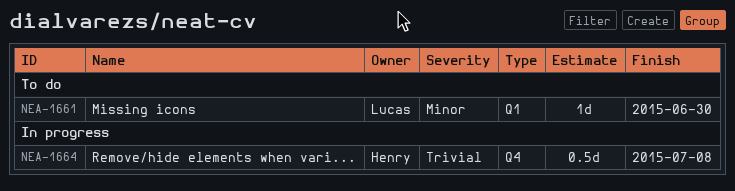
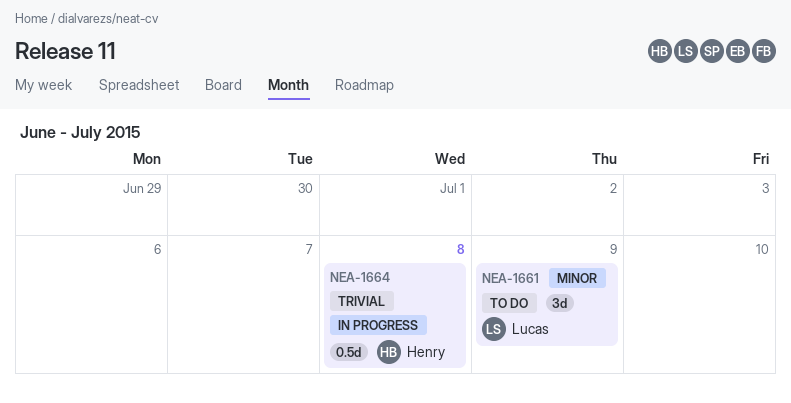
NEA-1661, estimate: 1d -> 3d
NEA-1661, due: Jun 30 -> Jul 9

